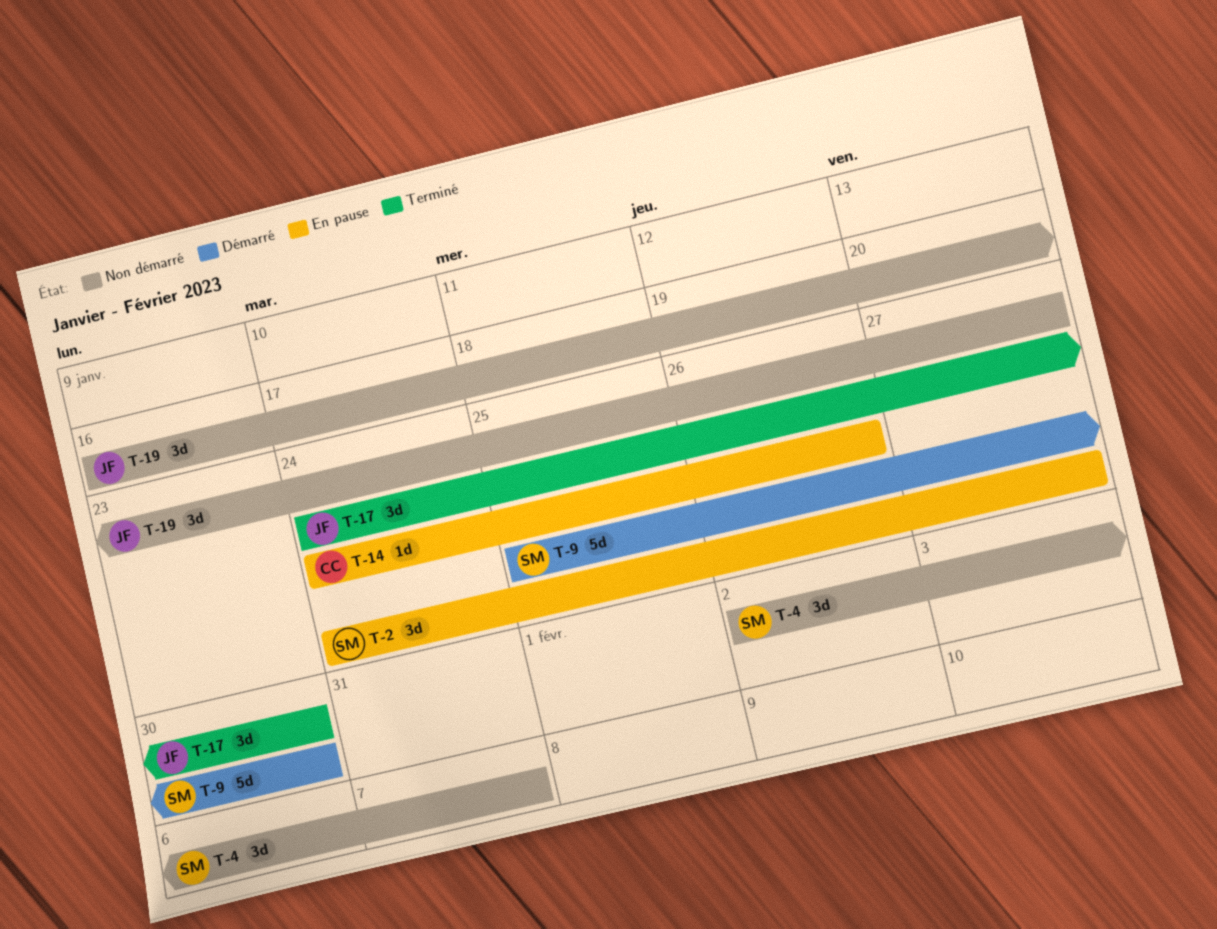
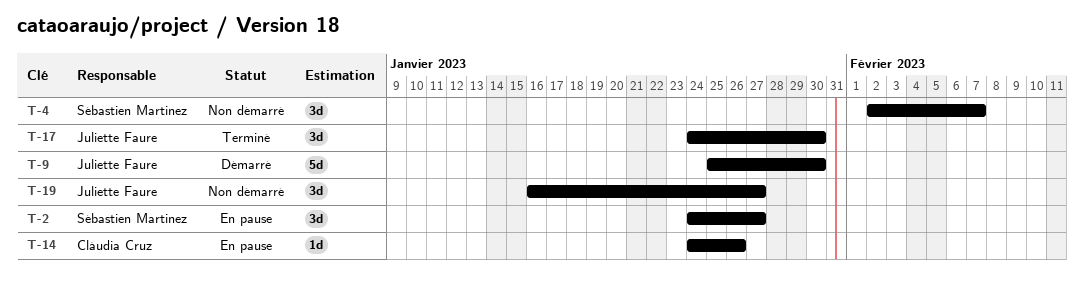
T-9, owner: Sébastien Martinez -> Juliette Faure

